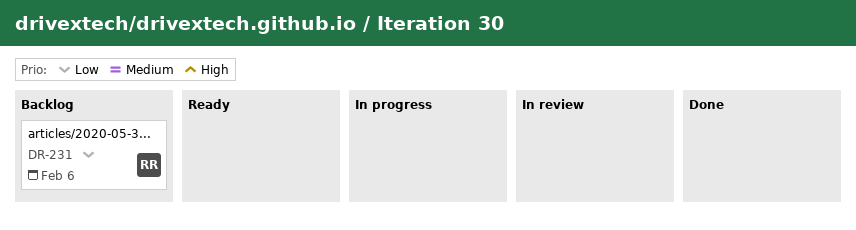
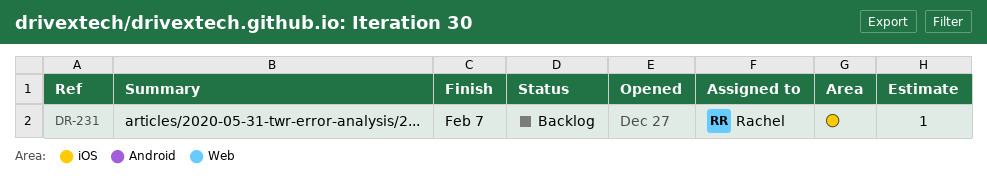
DR-231, due: Feb 6 -> Feb 7

